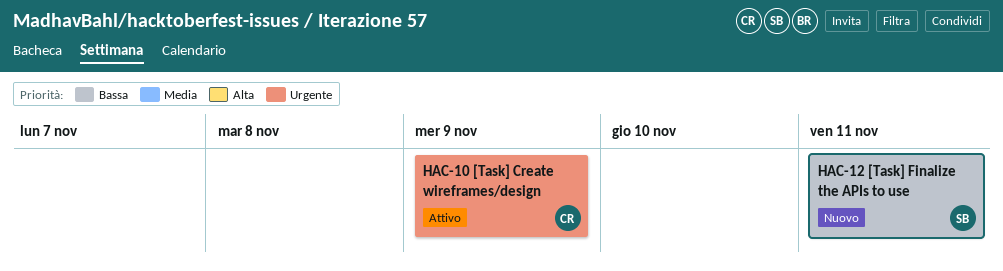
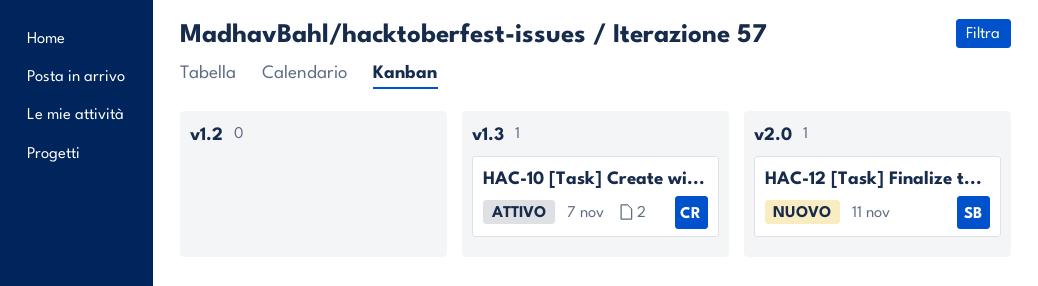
HAC-10, due: Nov 9 -> Nov 7

